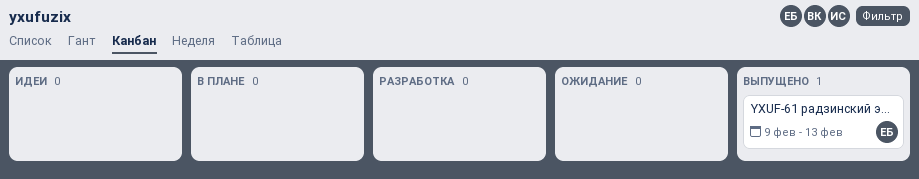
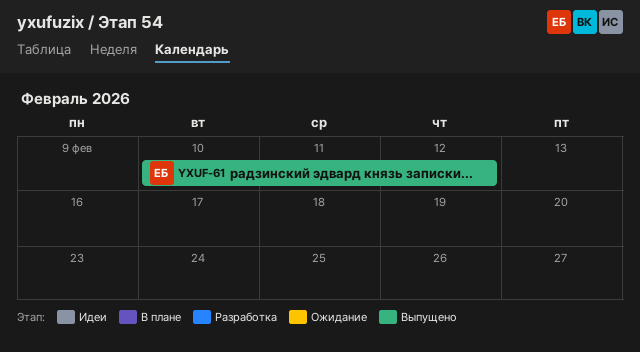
YXUF-61, start: Feb 9 -> Feb 10
YXUF-61, due: Feb 13 -> Feb 12

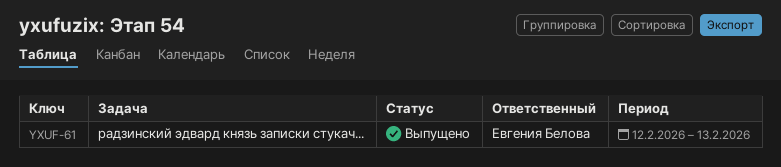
YXUF-61, start: Feb 10 -> Feb 12
YXUF-61, due: Feb 12 -> Feb 13

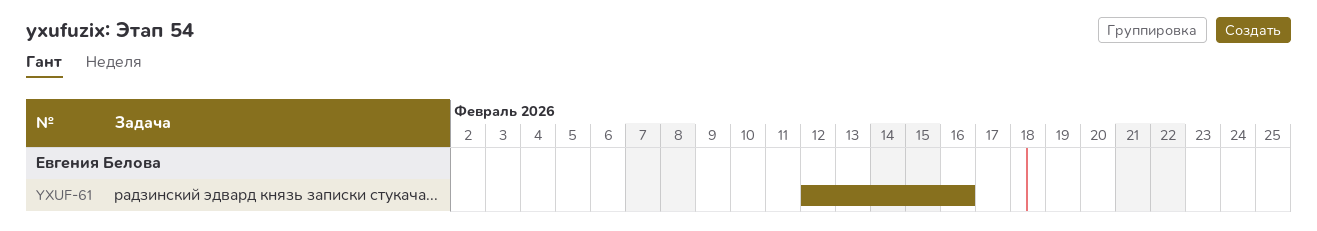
YXUF-61, due: Feb 13 -> Feb 16

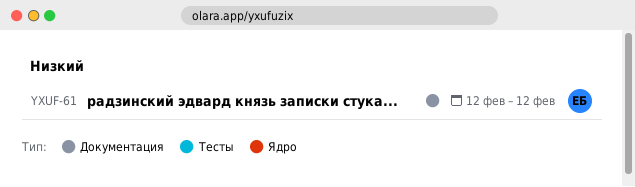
YXUF-61, due: Feb 16 -> Feb 12

